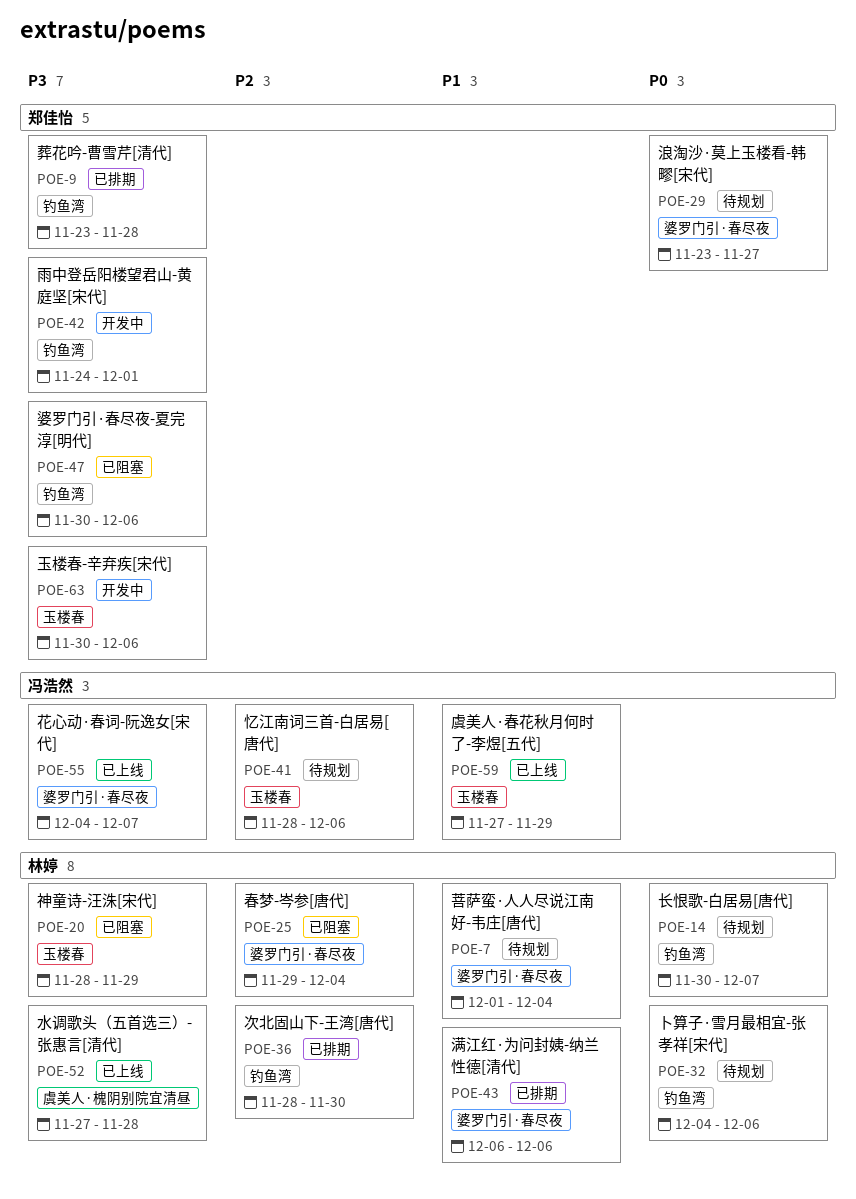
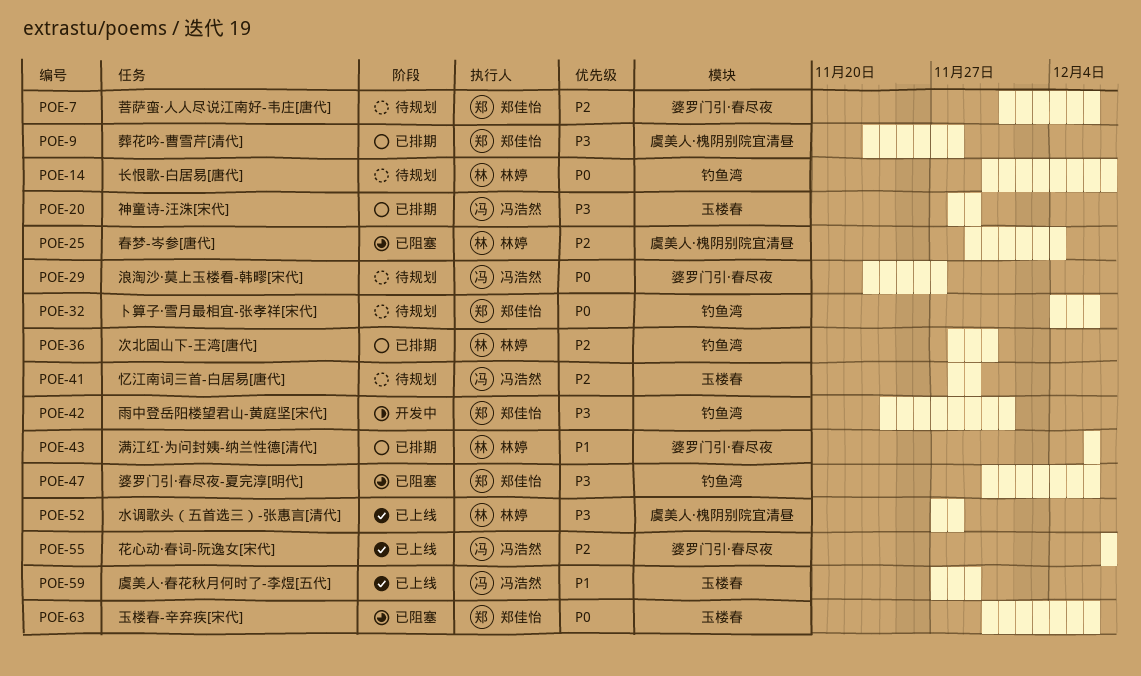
POE-7, owner: 林婷 -> 郑佳怡
POE-7, priority: P1 -> P2
POE-7, due: Dec 4 -> Dec 6
POE-9, label: 钓鱼湾 -> 虞美人·槐阴别院宜清昼
POE-20, status: 已阻塞 -> 已排期
POE-20, owner: 林婷 -> 冯浩然
POE-25, label: 婆罗门引·春尽夜 -> 虞美人·槐阴别院宜清昼
POE-29, owner: 郑佳怡 -> 冯浩然
POE-32, owner: 林婷 -> 郑佳怡
POE-41, due: Dec 6 -> Nov 29
POE-55, priority: P3 -> P2
POE-55, start: Dec 4 -> Dec 7
POE-63, status: 开发中 -> 已阻塞
POE-63, priority: P3 -> P0

